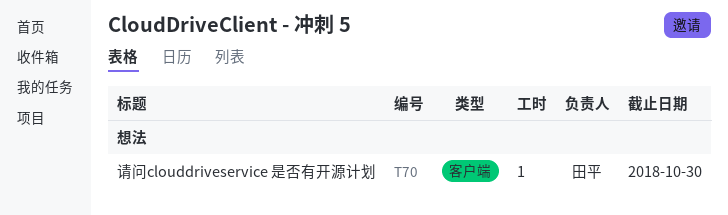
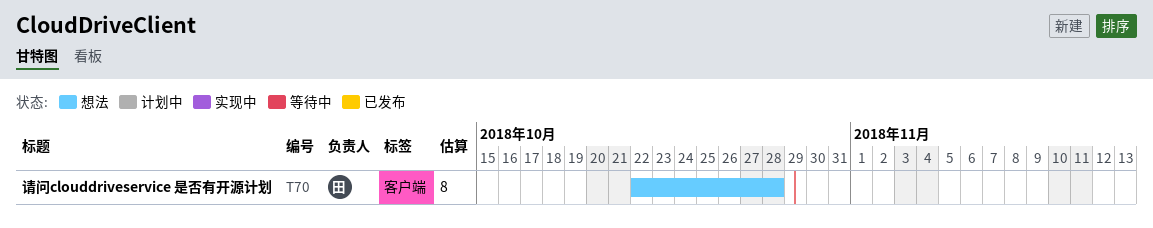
T70, estimate: 1 -> 8
T70, due: Oct 30 -> Oct 28

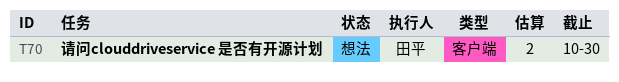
T70, estimate: 8 -> 2
T70, due: Oct 28 -> Oct 30

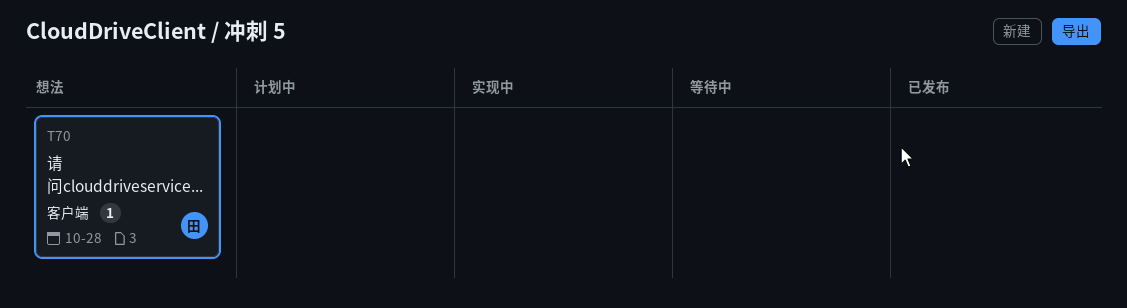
T70, estimate: 2 -> 1
T70, due: Oct 30 -> Oct 28

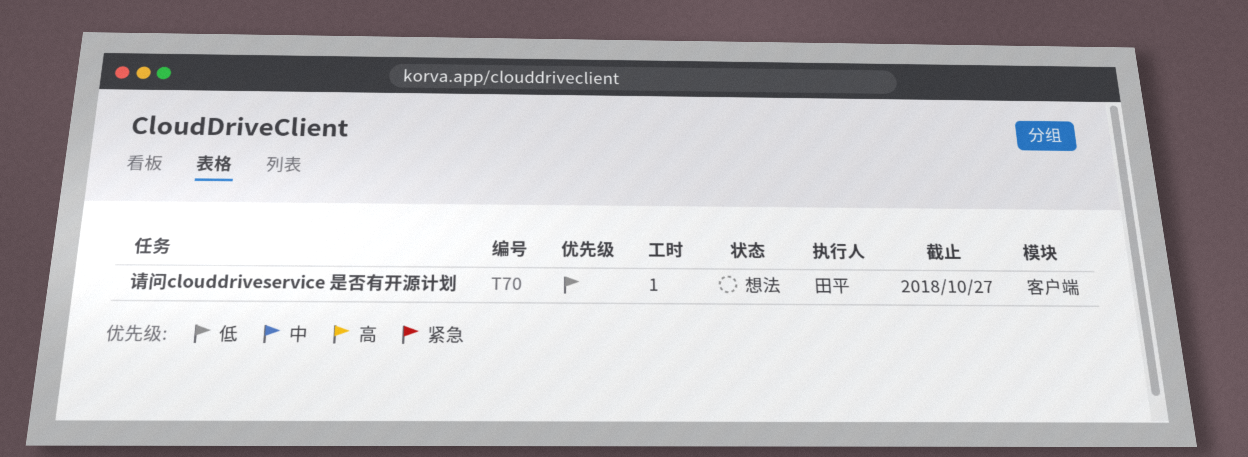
T70, due: Oct 28 -> Oct 27

